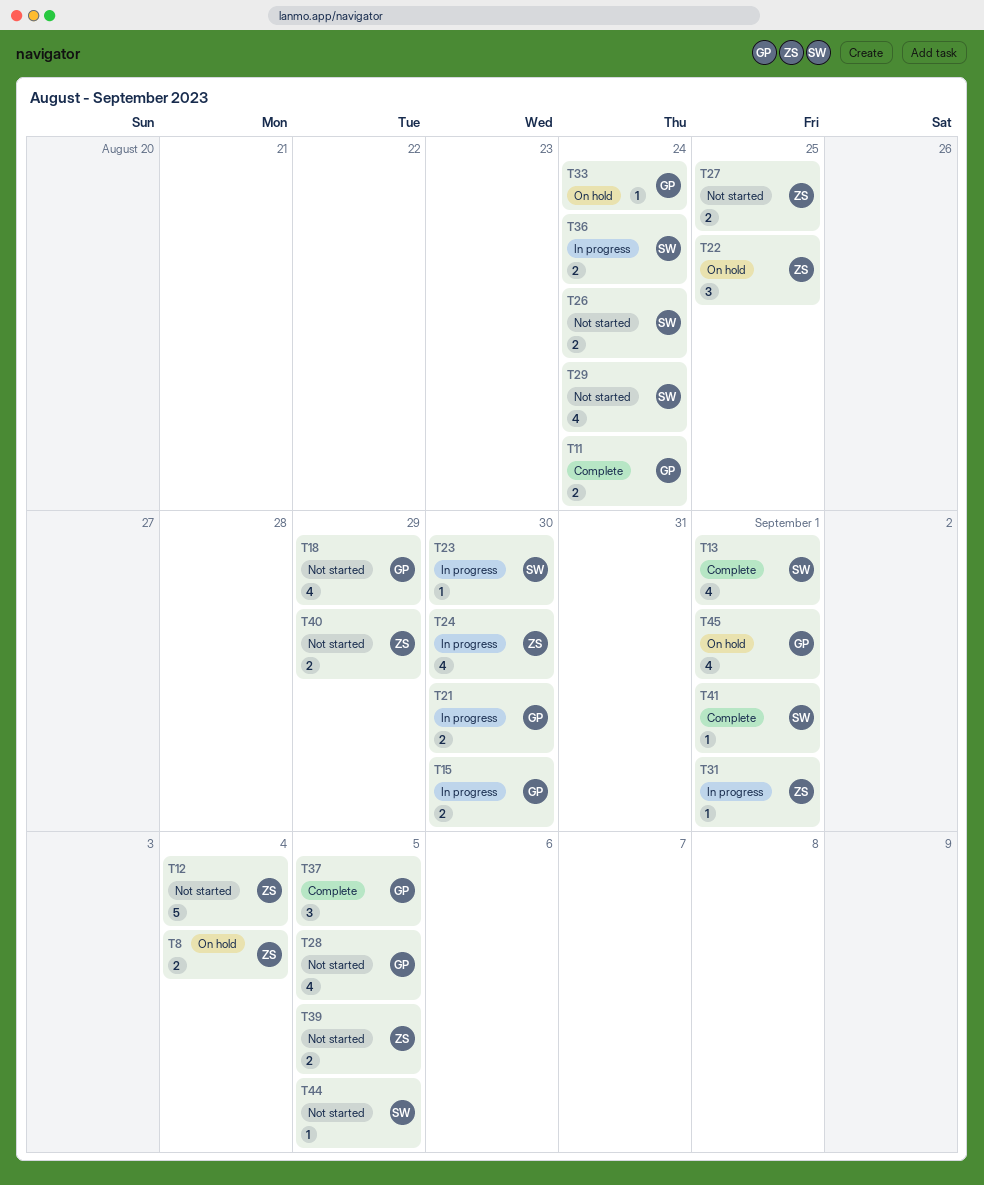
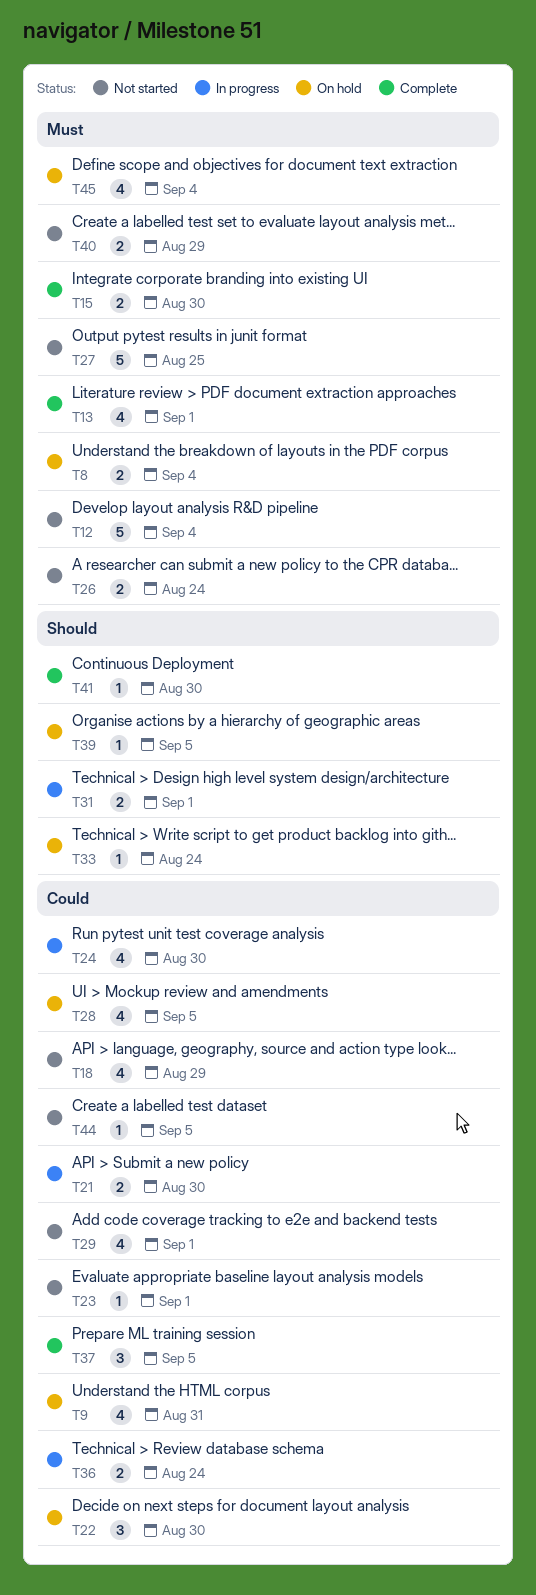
T9: none -> present
T11: present -> none
T15, status: In progress -> Complete
T22, due: Aug 25 -> Aug 30
T23, status: In progress -> Not started
T23, due: Aug 30 -> Sep 1
T27, estimate: 2 -> 5
T28, status: Not started -> On hold
T29, due: Aug 24 -> Sep 1
T31, estimate: 1 -> 2
T39, status: Not started -> On hold
T39, estimate: 2 -> 1
T41, due: Sep 1 -> Aug 30
T45, due: Sep 1 -> Sep 4

